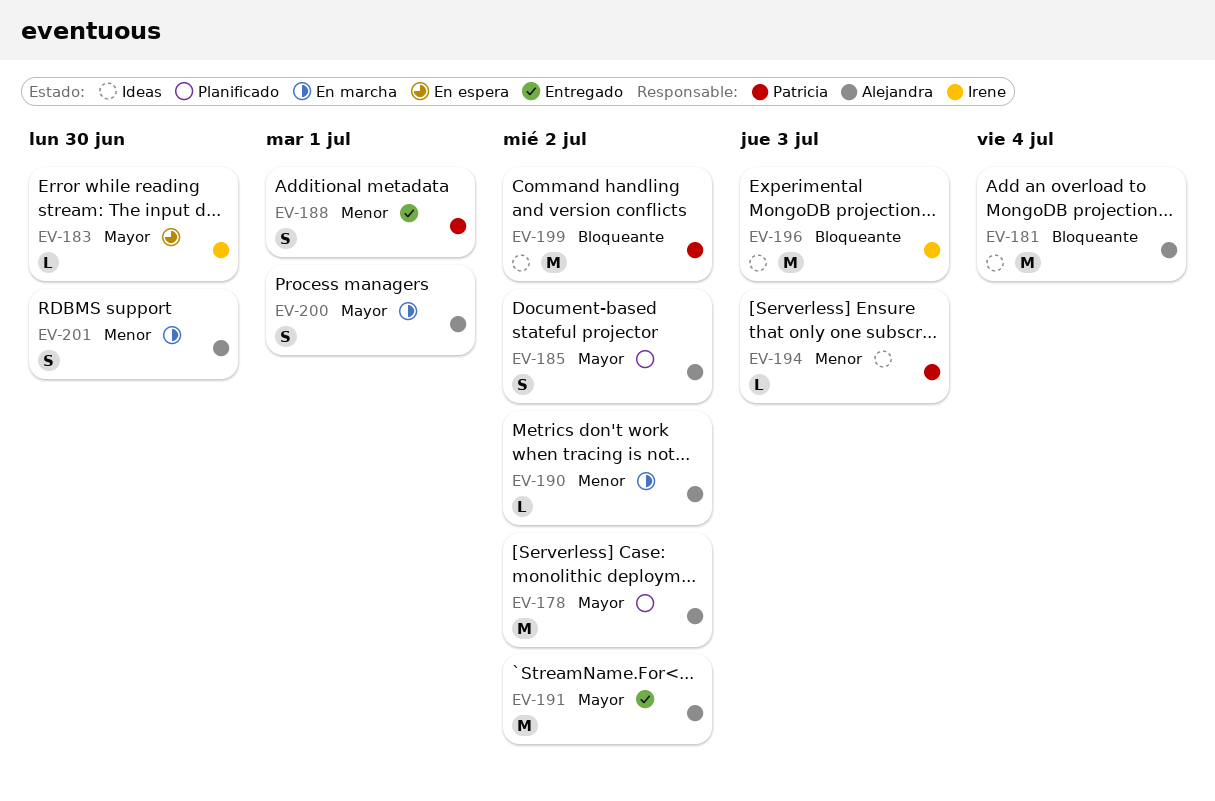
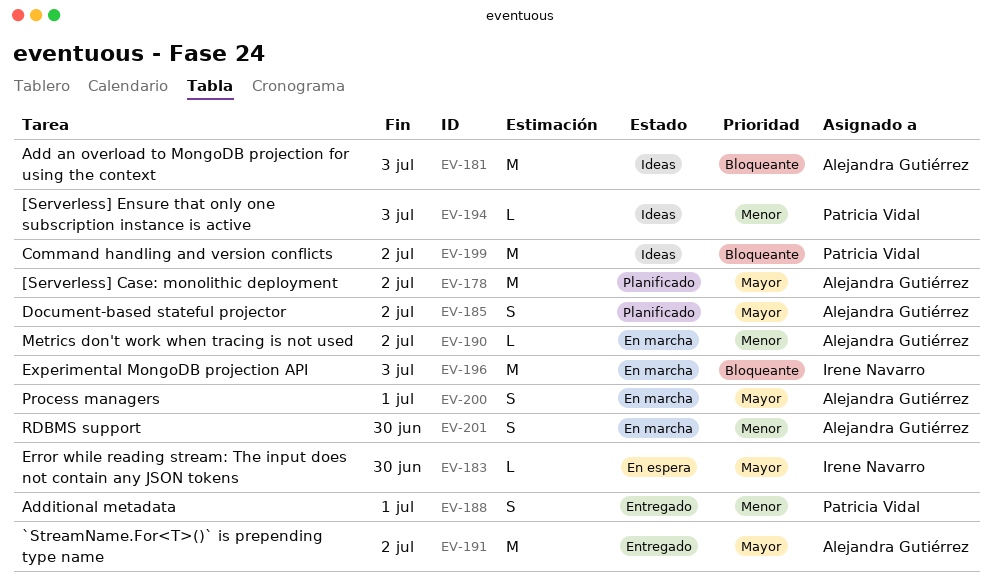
EV-181, due: Jul 4 -> Jul 3
EV-196, status: Ideas -> En marcha

